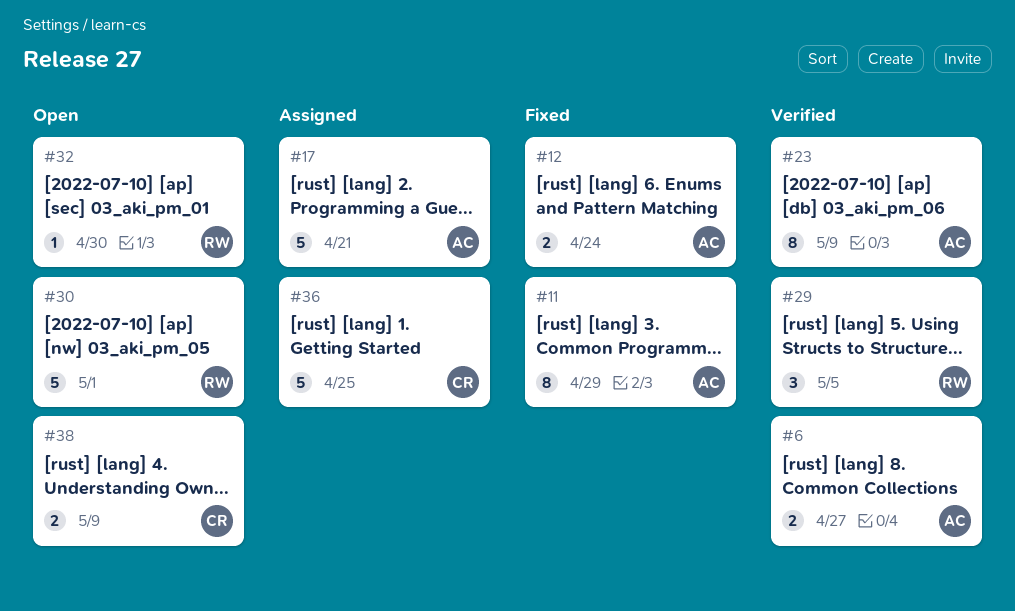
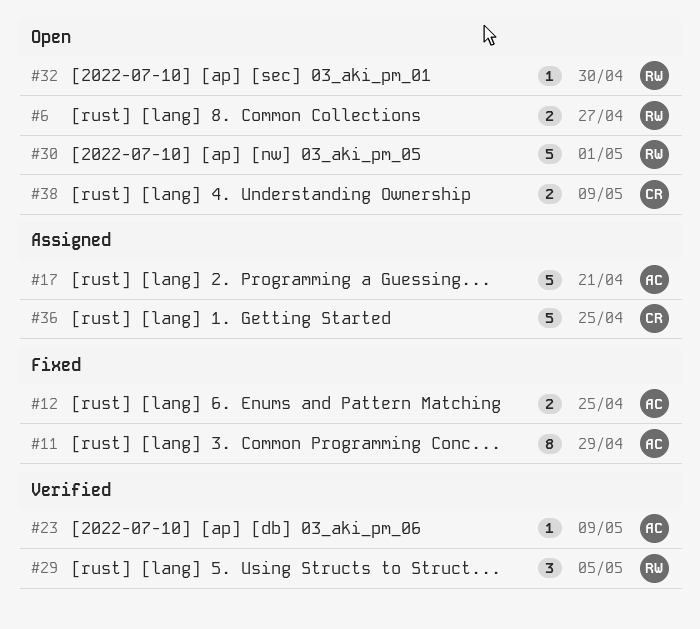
#6, status: Verified -> Open
#6, owner: AC -> RW
#12, due: Apr 24 -> Apr 25
#23, estimate: 8 -> 1

